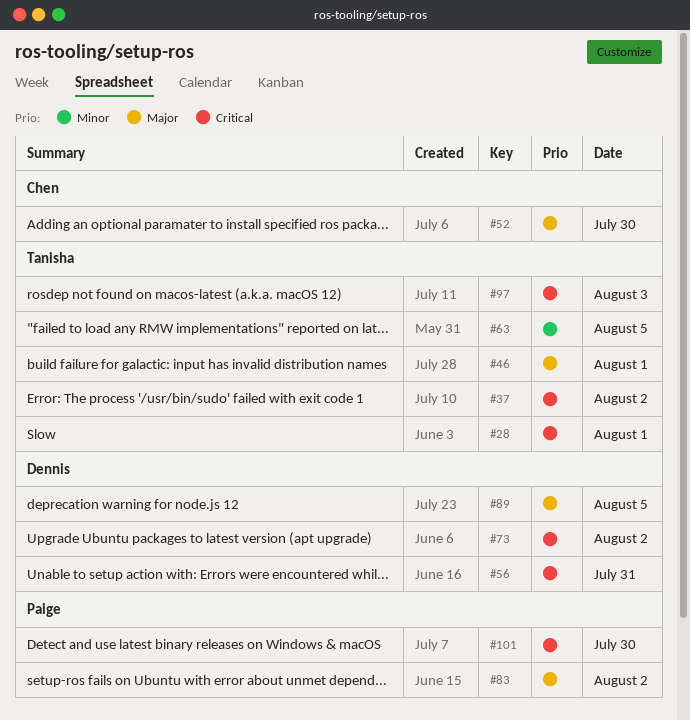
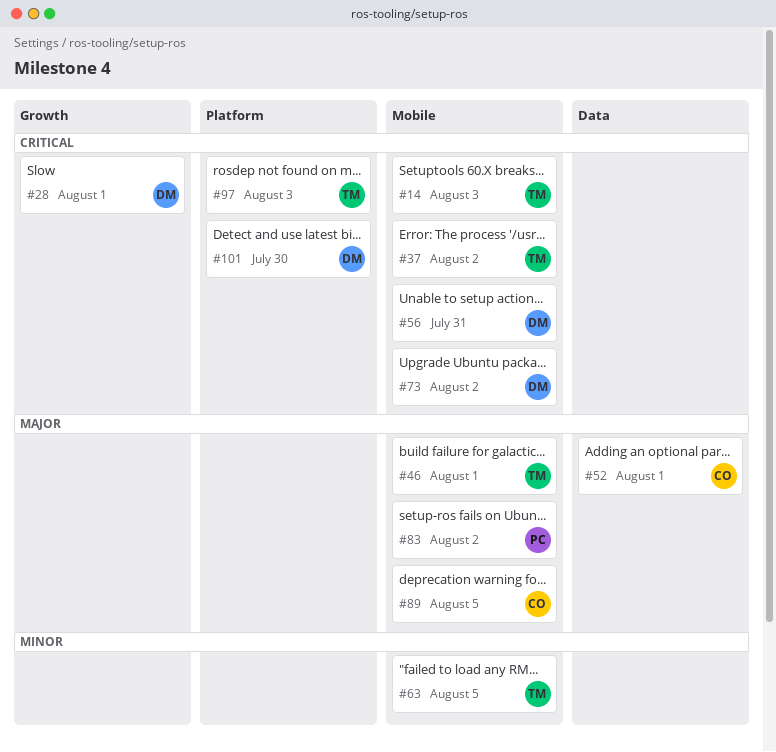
#14: none -> present
#28, owner: Tanisha -> Dennis
#52, day: Jul 30 -> Aug 1
#89, owner: Dennis -> Chen
#101, owner: Paige -> Dennis

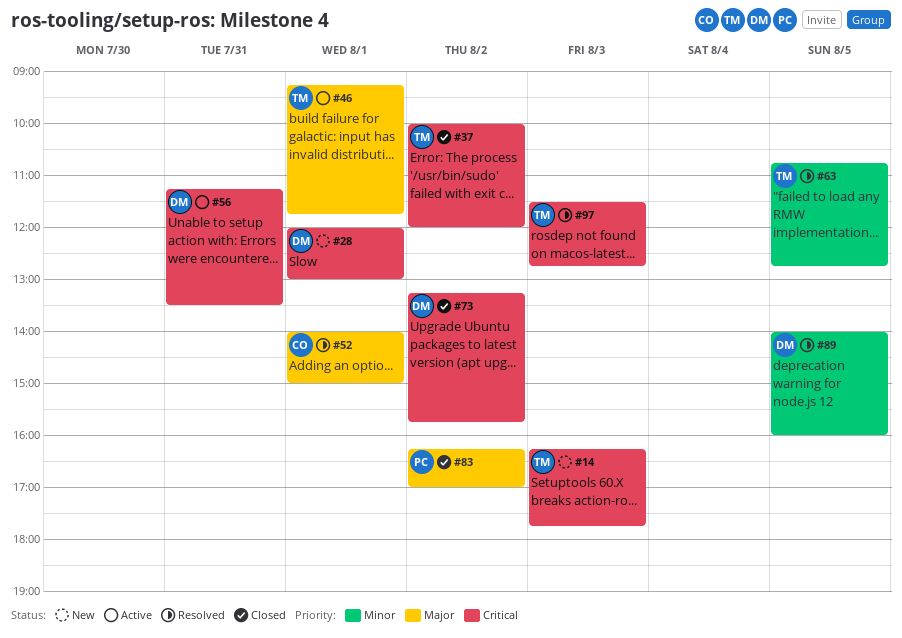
#89, owner: CO -> DM
#89, priority: Major -> Minor
#101: present -> none

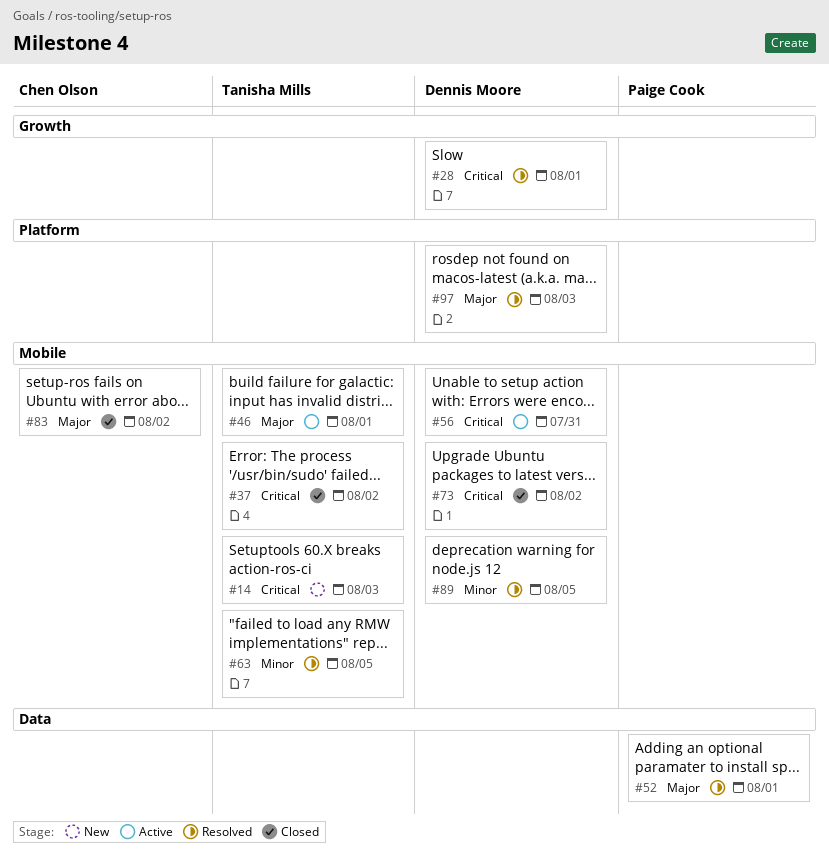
#28, status: New -> Resolved
#52, owner: Chen Olson -> Paige Cook
#83, owner: Paige Cook -> Chen Olson
#97, owner: Tanisha Mills -> Dennis Moore
#97, priority: Critical -> Major

